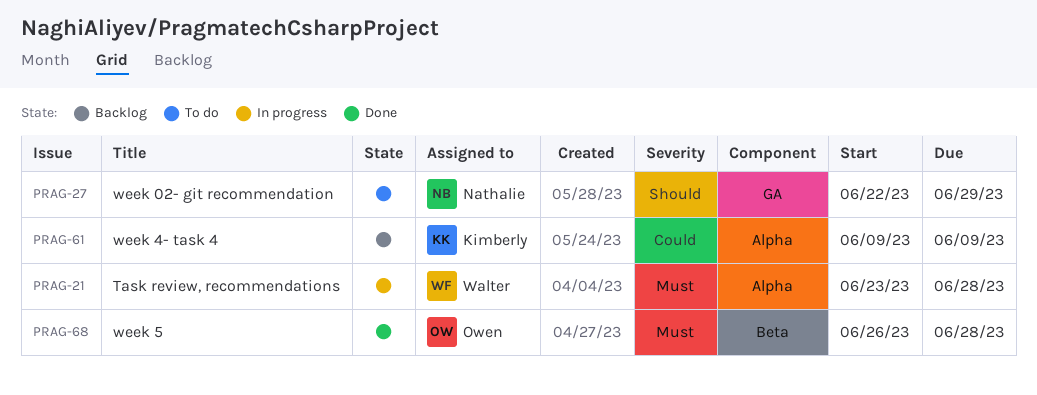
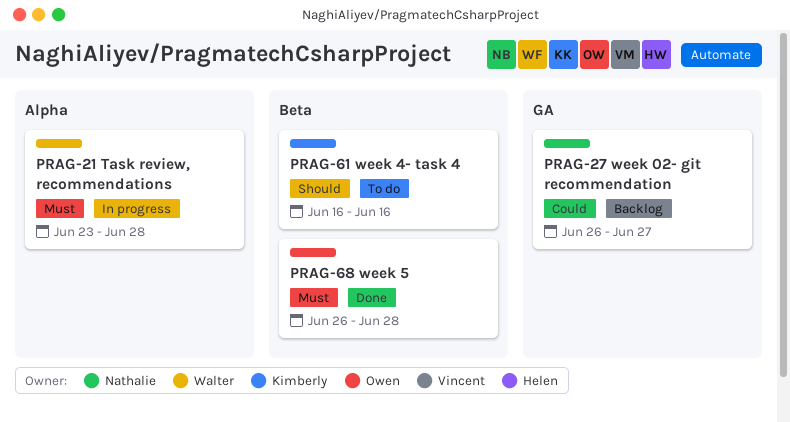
PRAG-27, status: To do -> Backlog
PRAG-27, priority: Should -> Could
PRAG-27, start: Jun 22 -> Jun 26
PRAG-27, due: Jun 29 -> Jun 27
PRAG-61, status: Backlog -> To do
PRAG-61, priority: Could -> Should
PRAG-61, label: Alpha -> Beta
PRAG-61, start: Jun 9 -> Jun 16
PRAG-61, due: Jun 9 -> Jun 16

